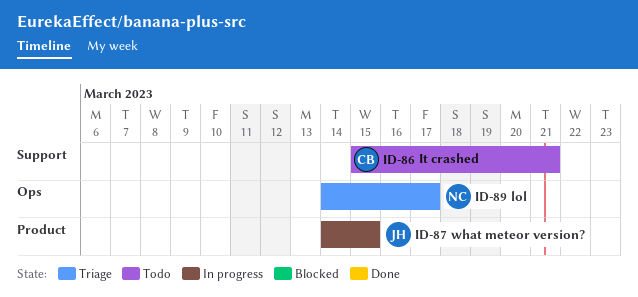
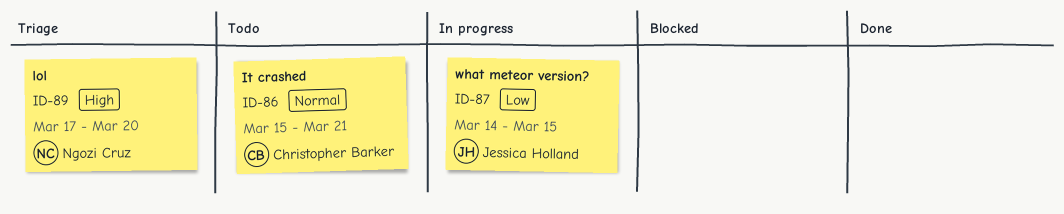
ID-89, start: Mar 14 -> Mar 17
ID-89, due: Mar 17 -> Mar 20

